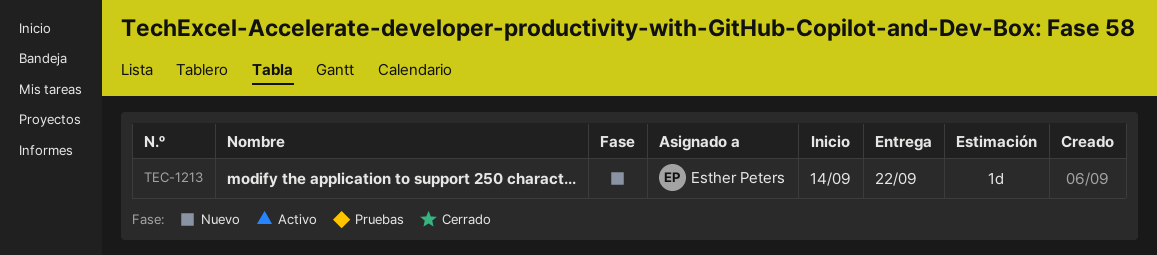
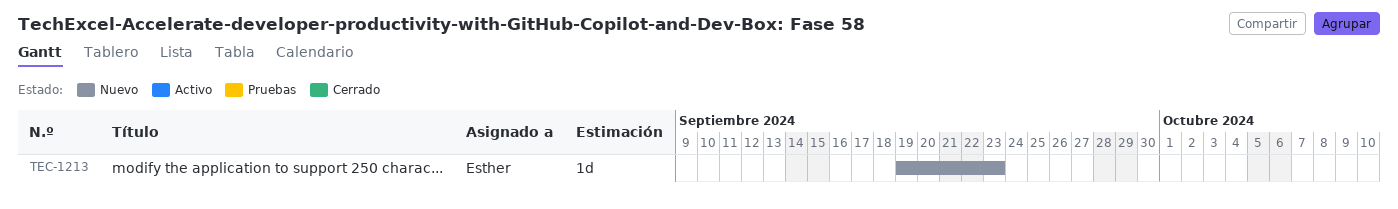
TEC-1213, start: Sep 14 -> Sep 19
TEC-1213, due: Sep 22 -> Sep 23

